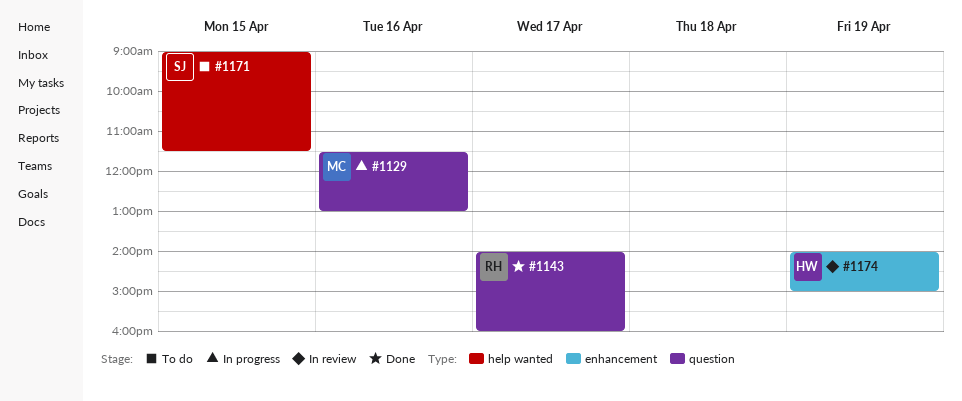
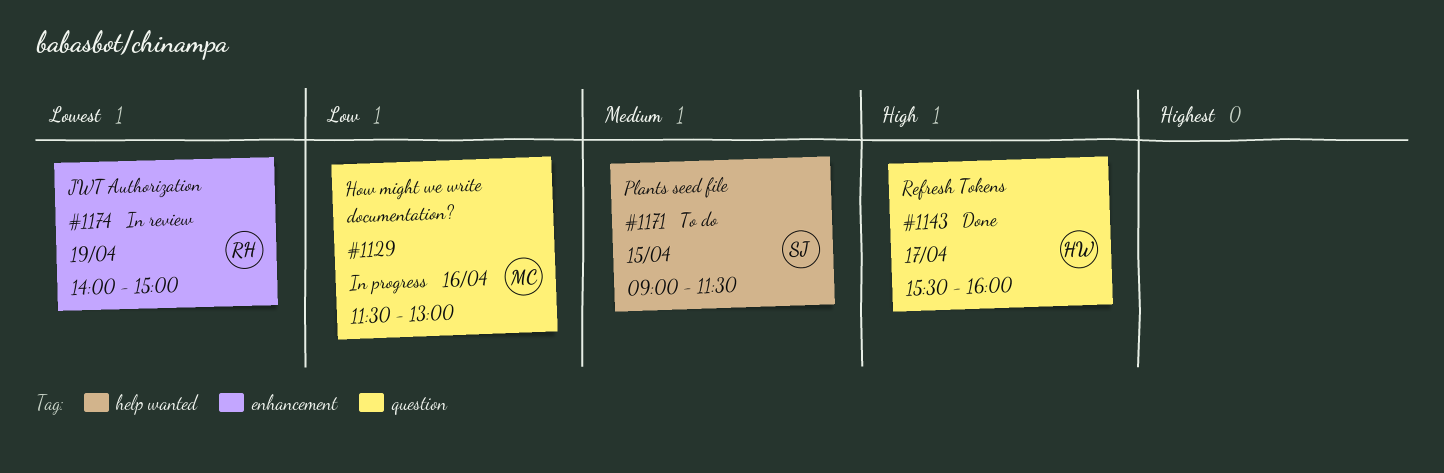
#1143, owner: RH -> HW
#1143, begins: 14:00 -> 15:30
#1174, owner: HW -> RH

